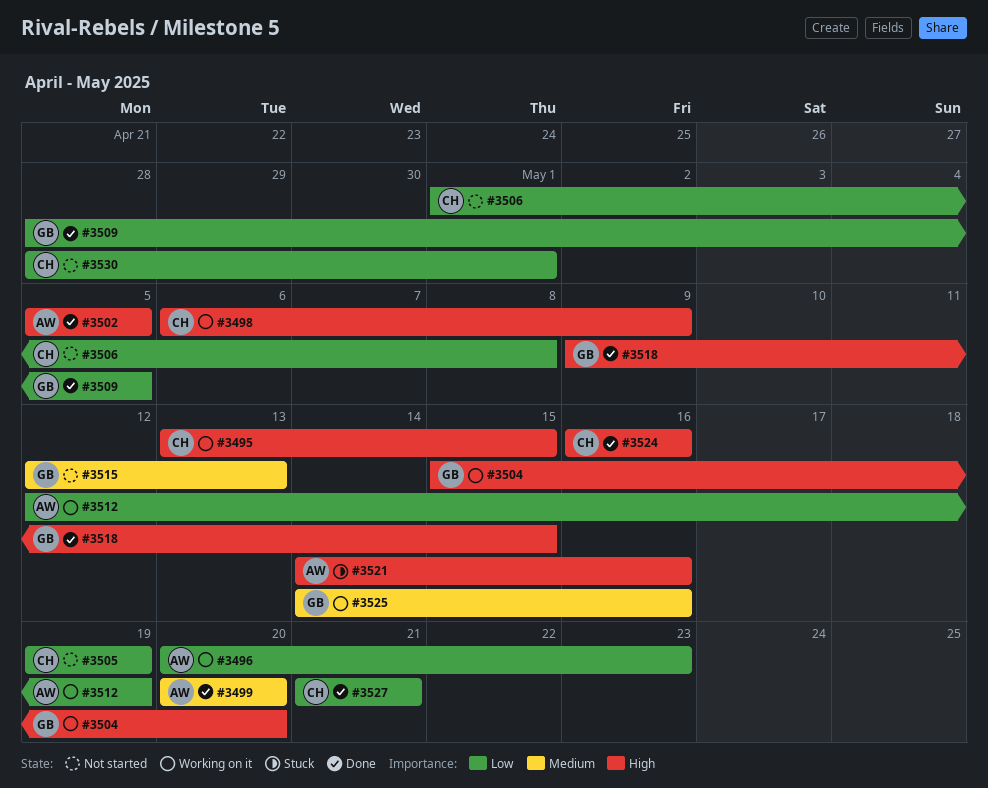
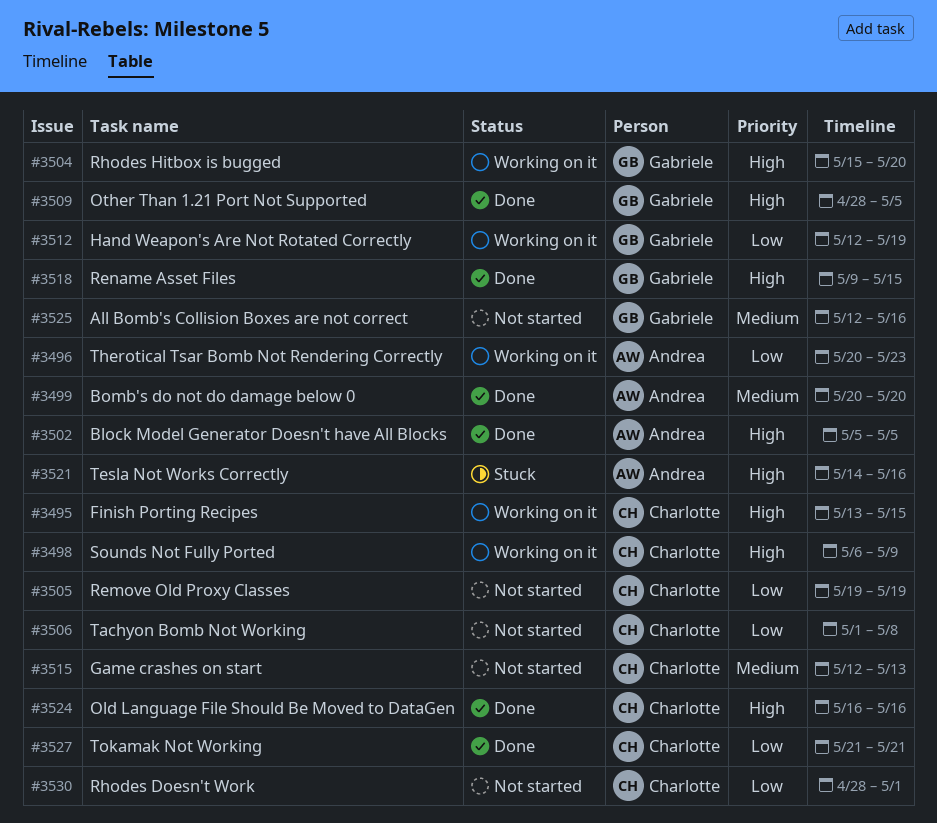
#3509, priority: Low -> High
#3512, owner: Andrea -> Gabriele
#3515, owner: Gabriele -> Charlotte
#3525, status: Working on it -> Not started
#3525, start: May 14 -> May 12

